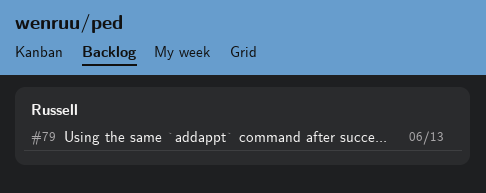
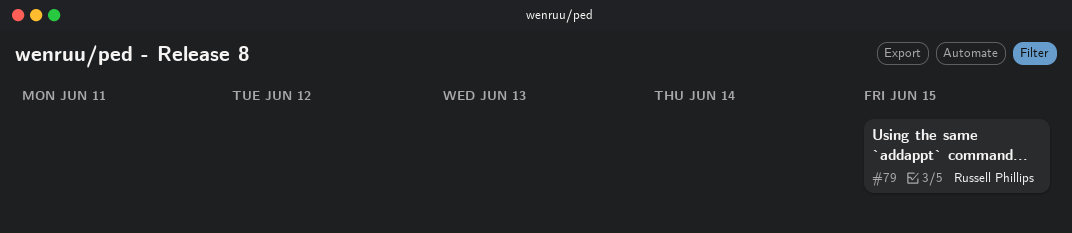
#79, due: Jun 13 -> Jun 15

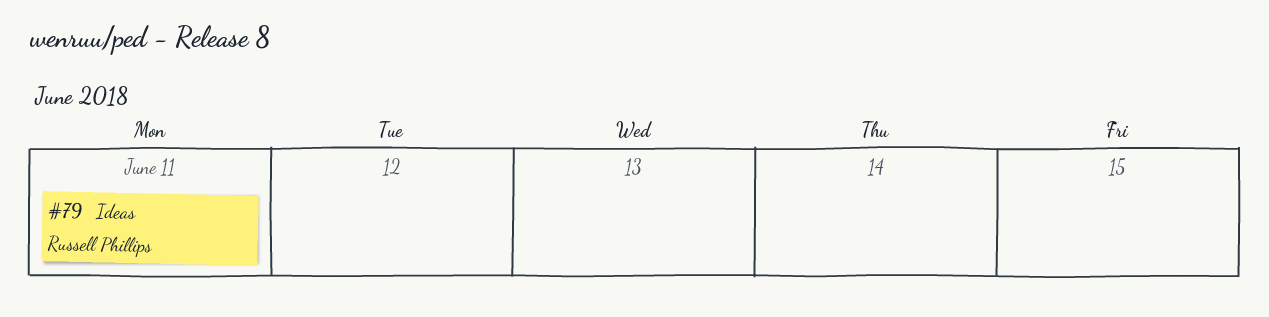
#79, due: Jun 15 -> Jun 11

